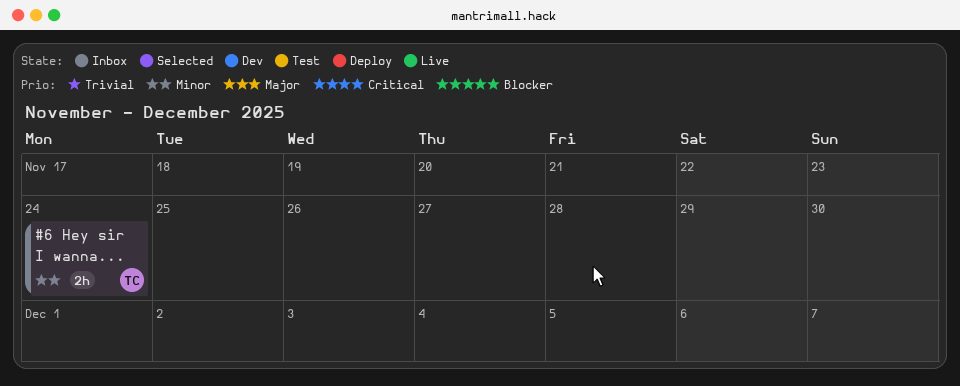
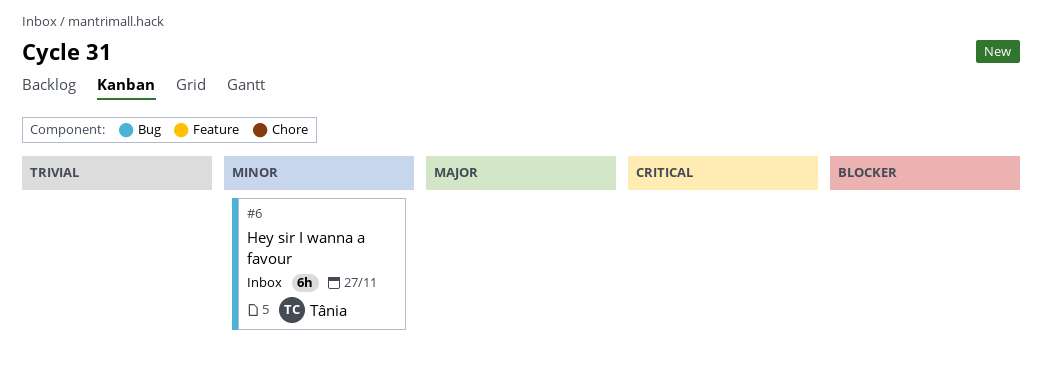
#6, estimate: 2h -> 6h
#6, due: Nov 24 -> Nov 27

